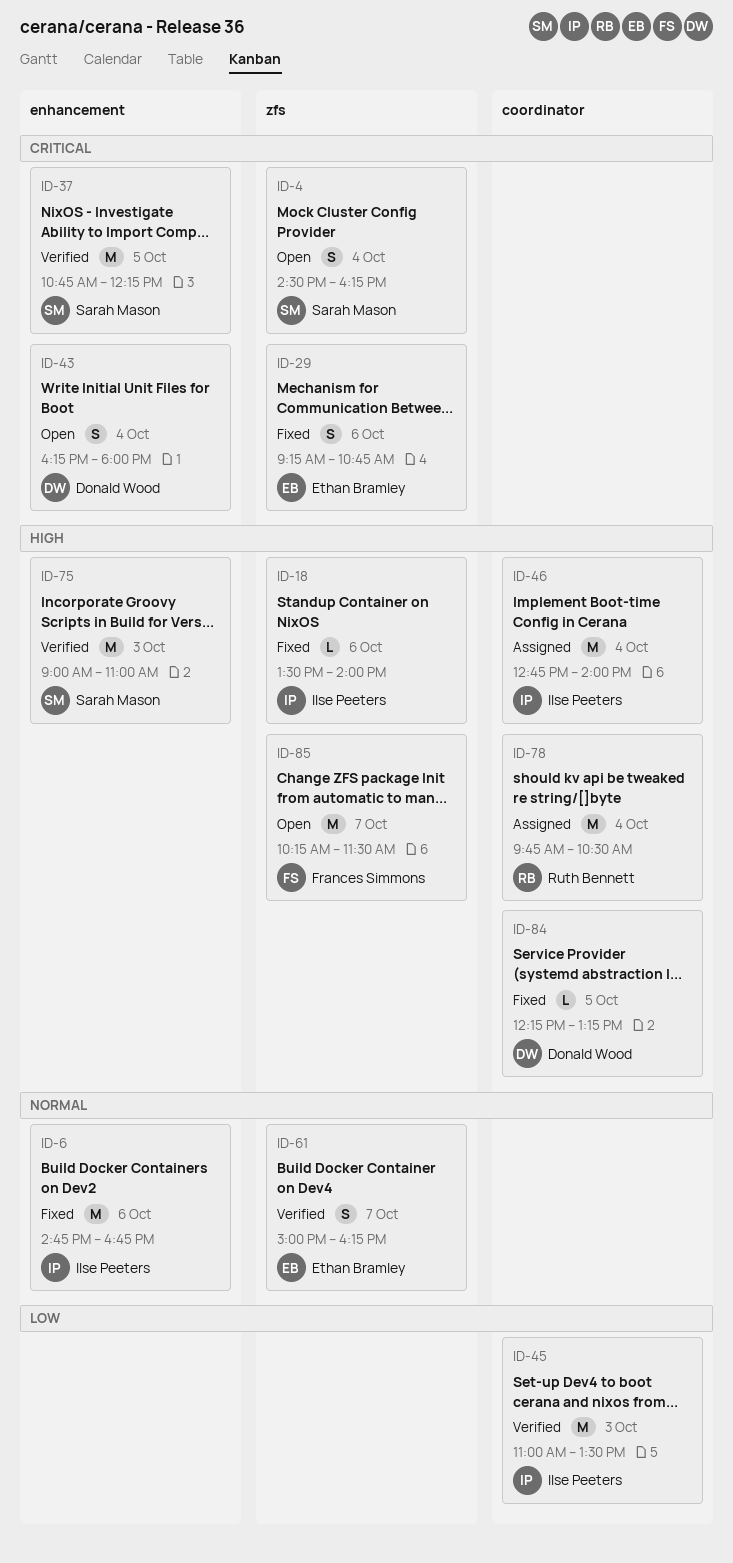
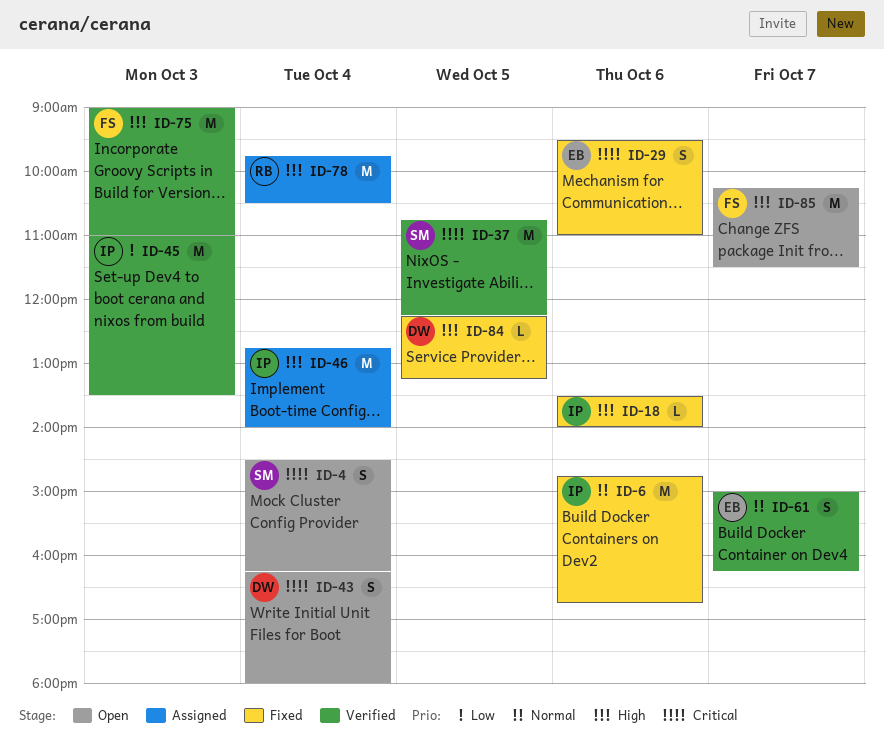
ID-29, begins: 09:15 -> 09:30
ID-29, ends: 10:45 -> 11:00
ID-75, owner: Sarah Mason -> Frances Simmons

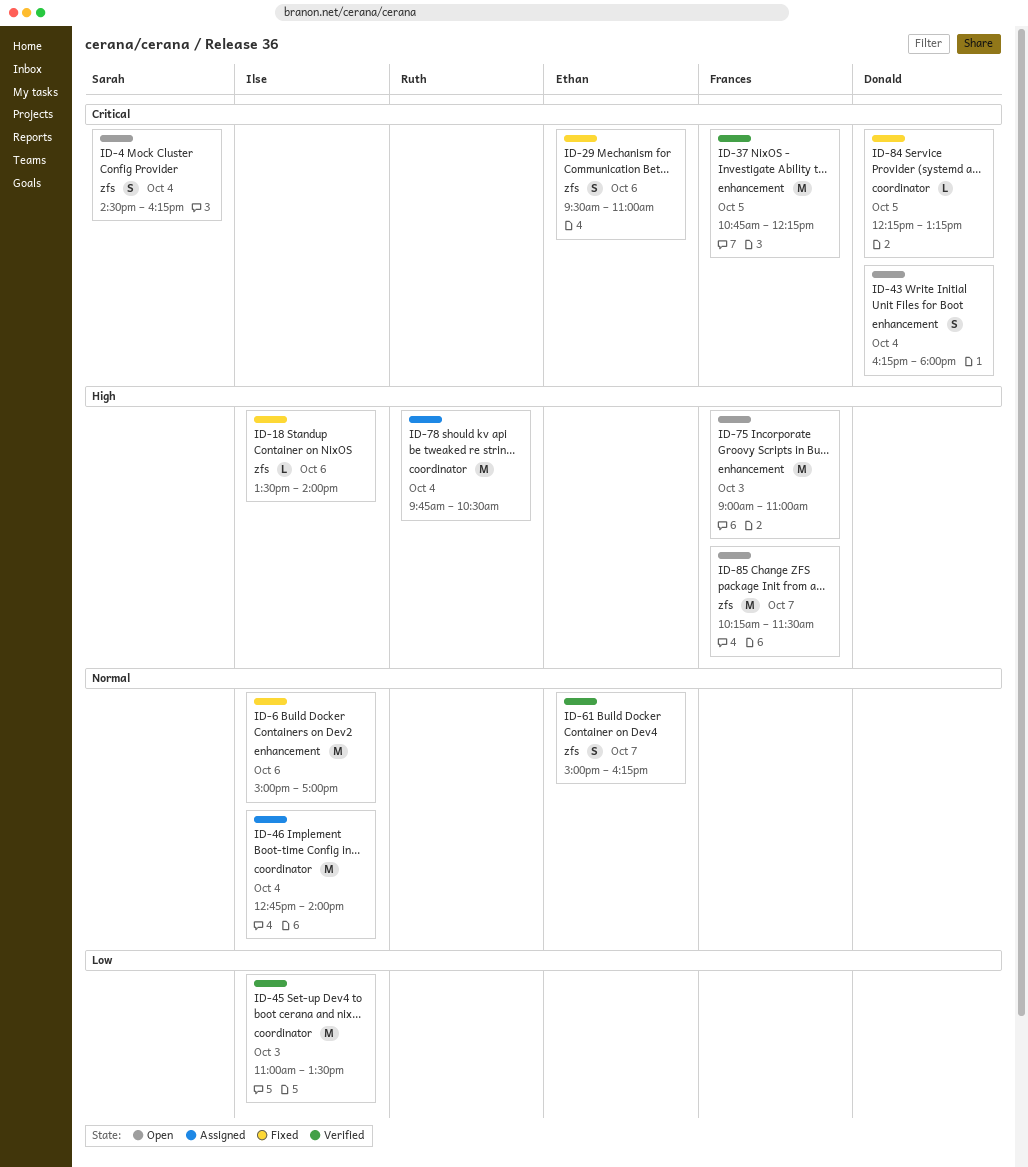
ID-6, begins: 14:45 -> 15:00
ID-6, ends: 16:45 -> 17:00
ID-37, owner: Sarah -> Frances
ID-46, priority: High -> Normal
ID-75, status: Verified -> Open
ID-84, priority: High -> Critical

